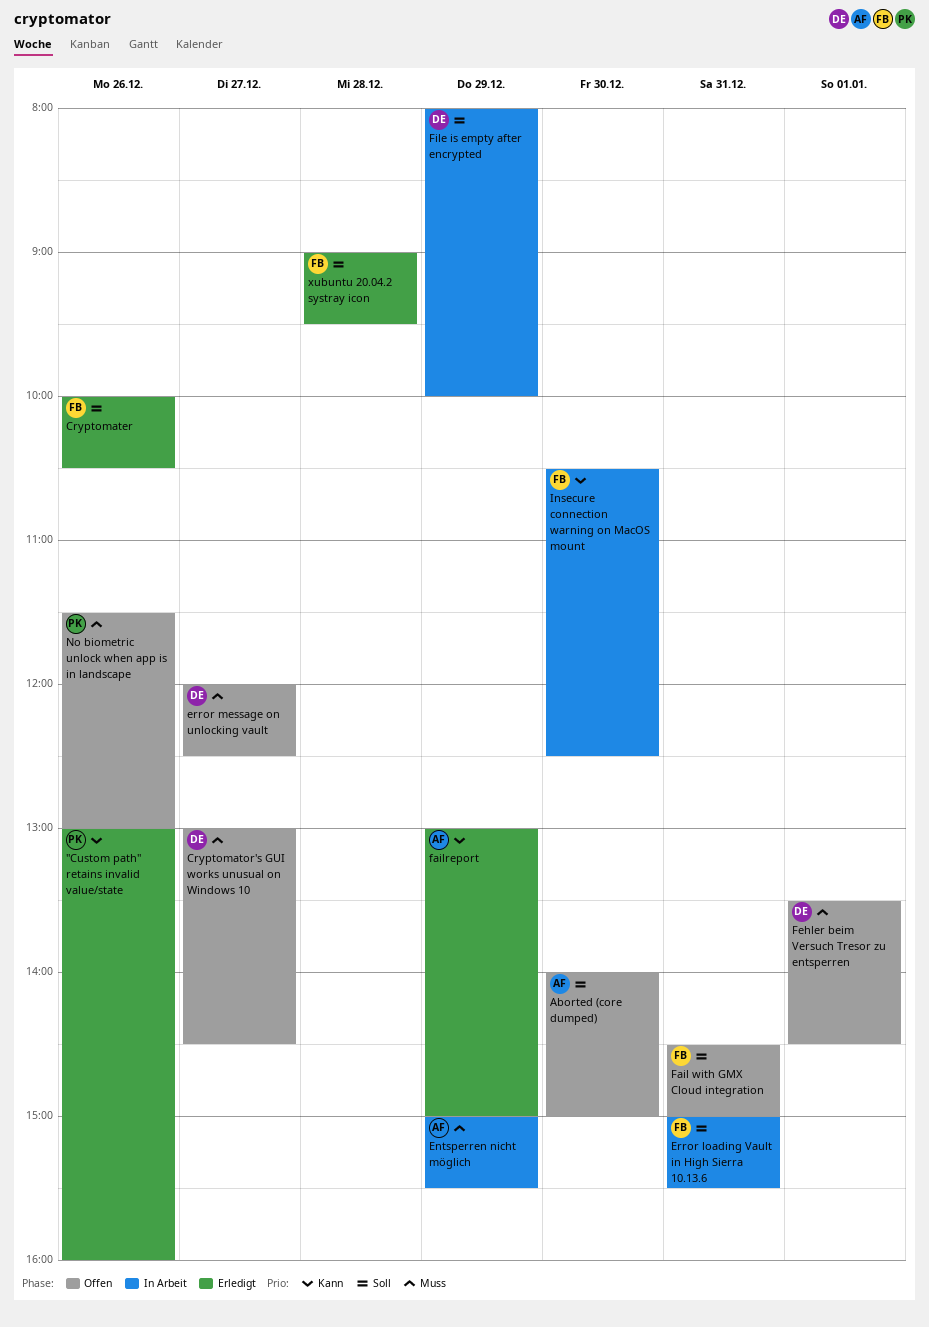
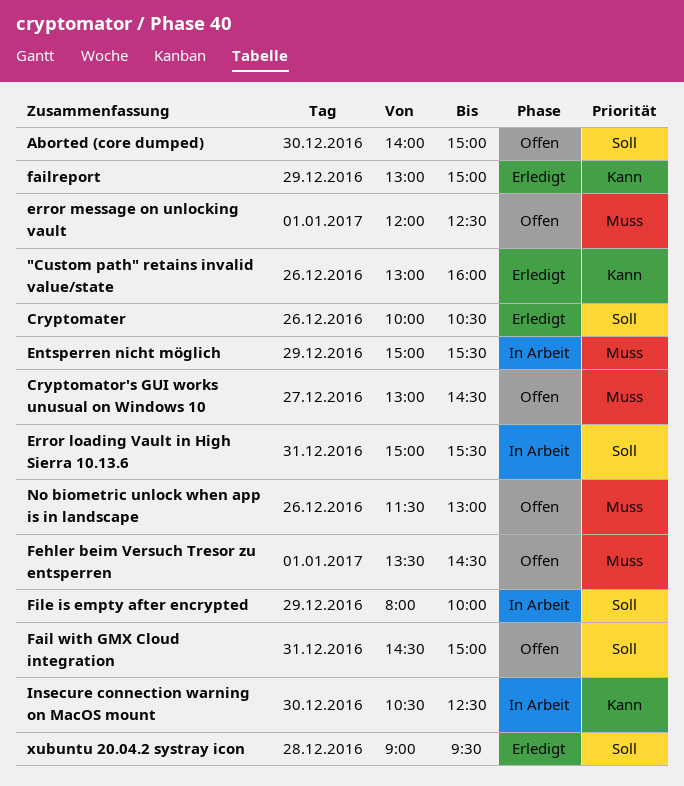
error message on unlocking vault, day: Dec 27 -> Jan 1

